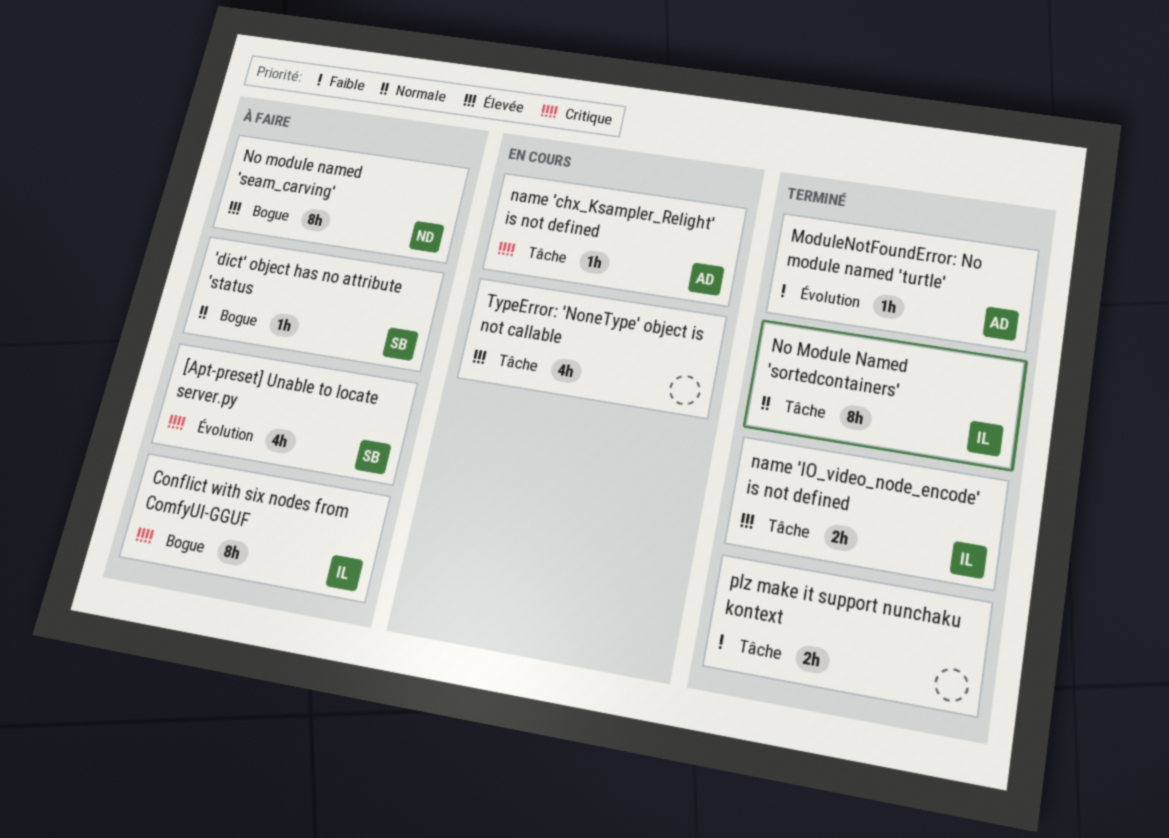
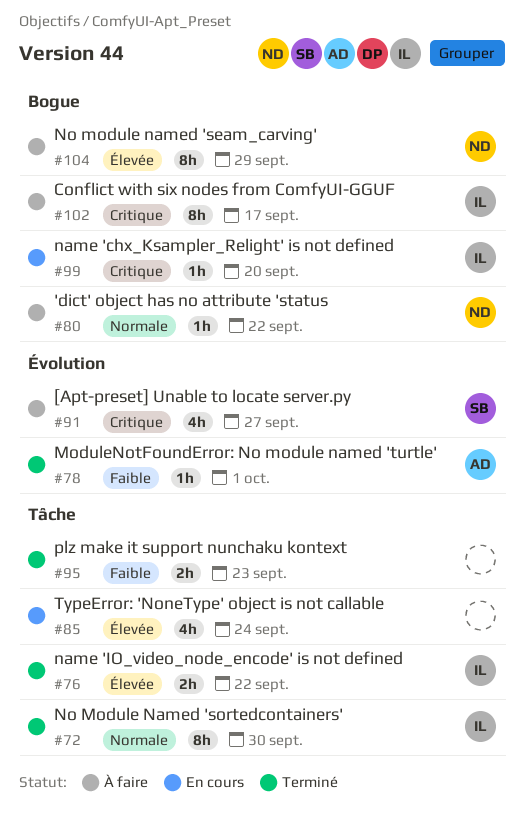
'dict' object has no attribute 'status, owner: SB -> ND
name 'chx_Ksampler_Relight' is not defined, owner: AD -> IL
name 'chx_Ksampler_Relight' is not defined, label: Tâche -> Bogue

